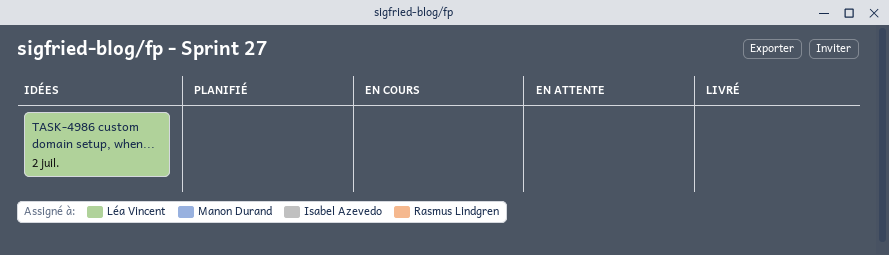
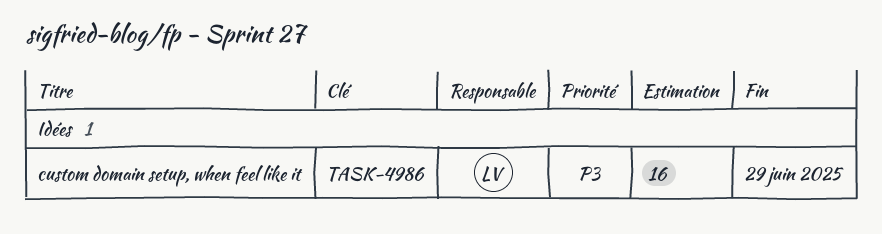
TASK-4986, due: Jul 2 -> Jun 29

